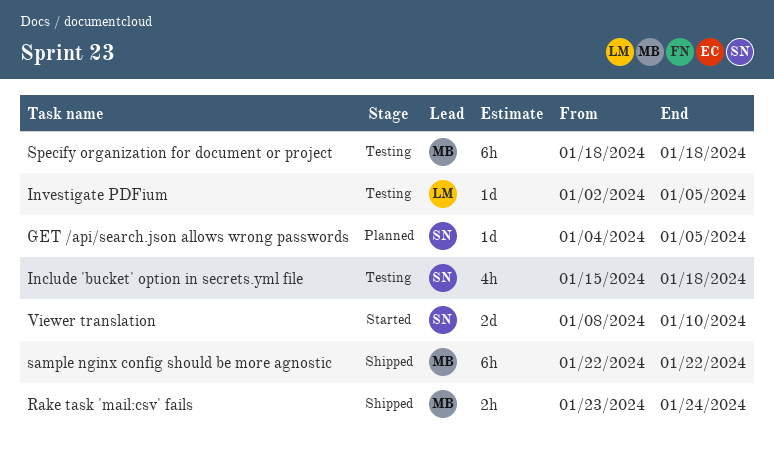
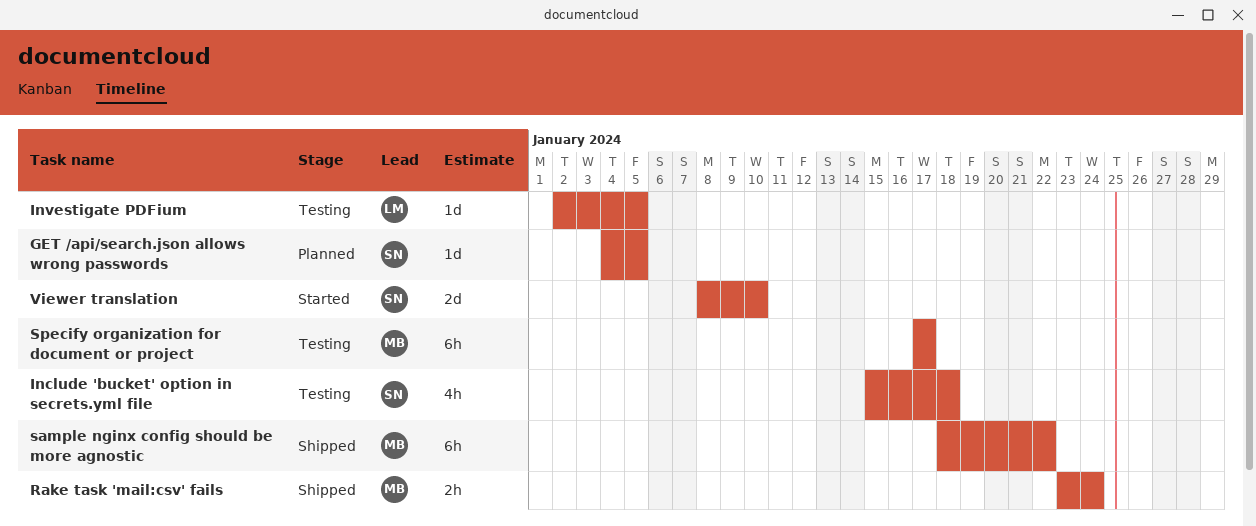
sample nginx config should be more agnostic, start: Jan 22 -> Jan 18
Specify organization for document or project, start: Jan 18 -> Jan 17
Specify organization for document or project, due: Jan 18 -> Jan 17

